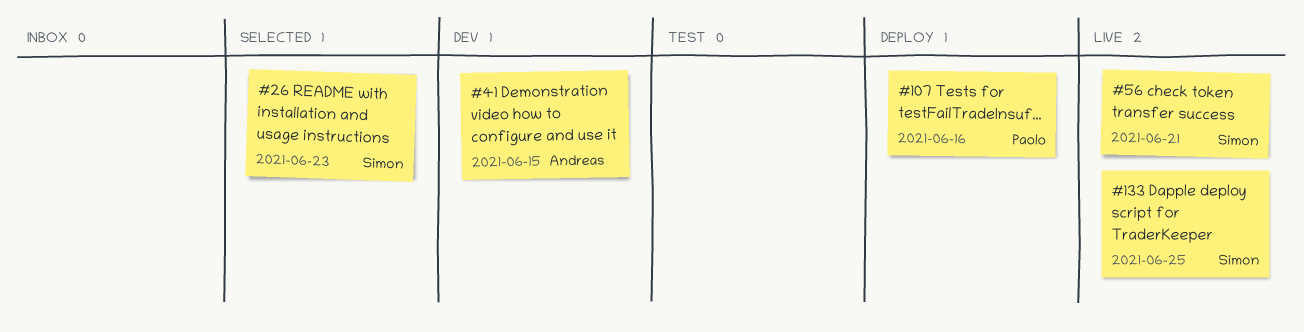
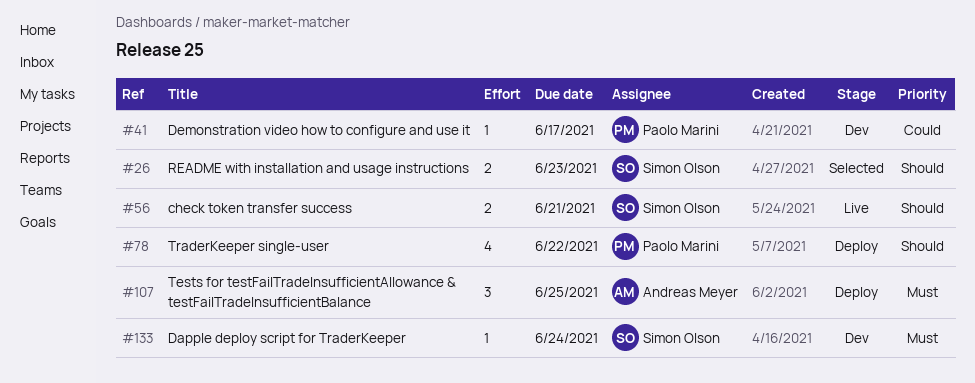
#41, owner: Andreas Meyer -> Paolo Marini
#41, due: Jun 15 -> Jun 17
#78: none -> present
#107, owner: Paolo Marini -> Andreas Meyer
#107, due: Jun 16 -> Jun 25
#133, status: Live -> Dev
#133, due: Jun 25 -> Jun 24

